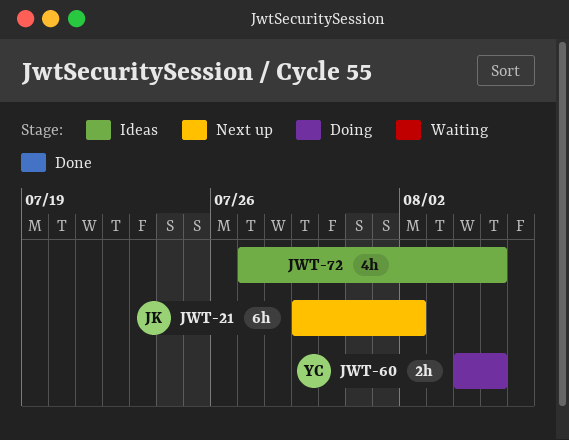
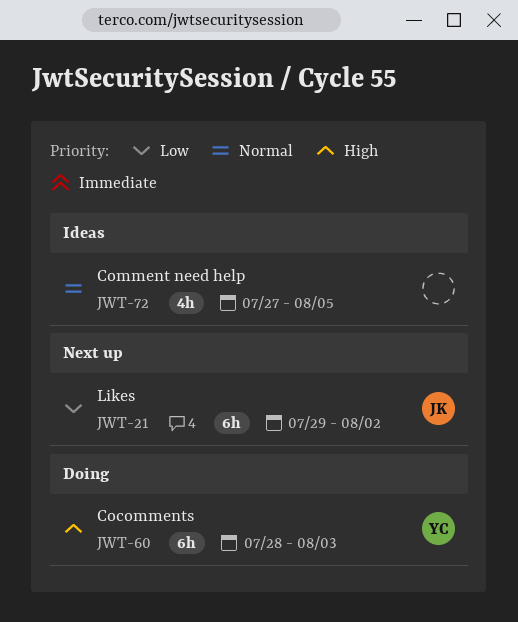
JWT-60, estimate: 2h -> 6h
JWT-60, start: Aug 4 -> Jul 28
JWT-60, due: Aug 5 -> Aug 3

